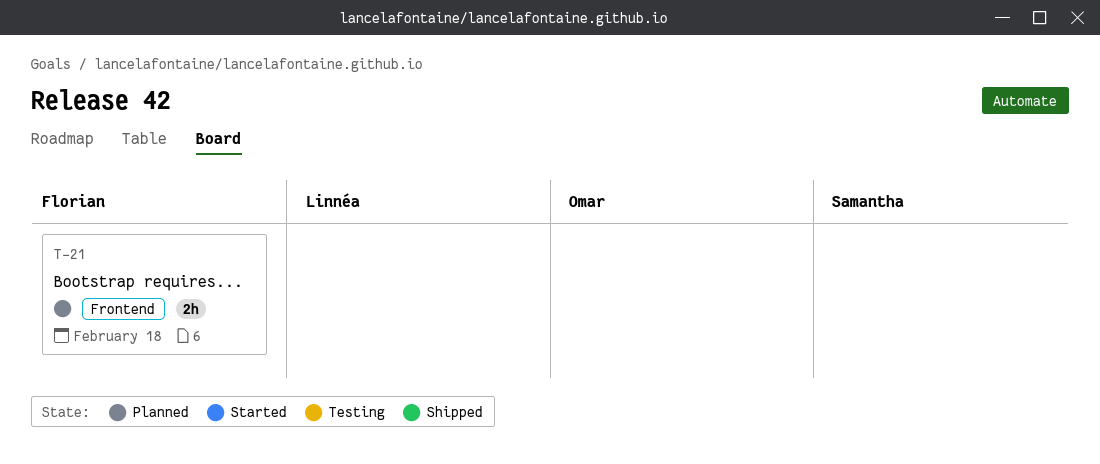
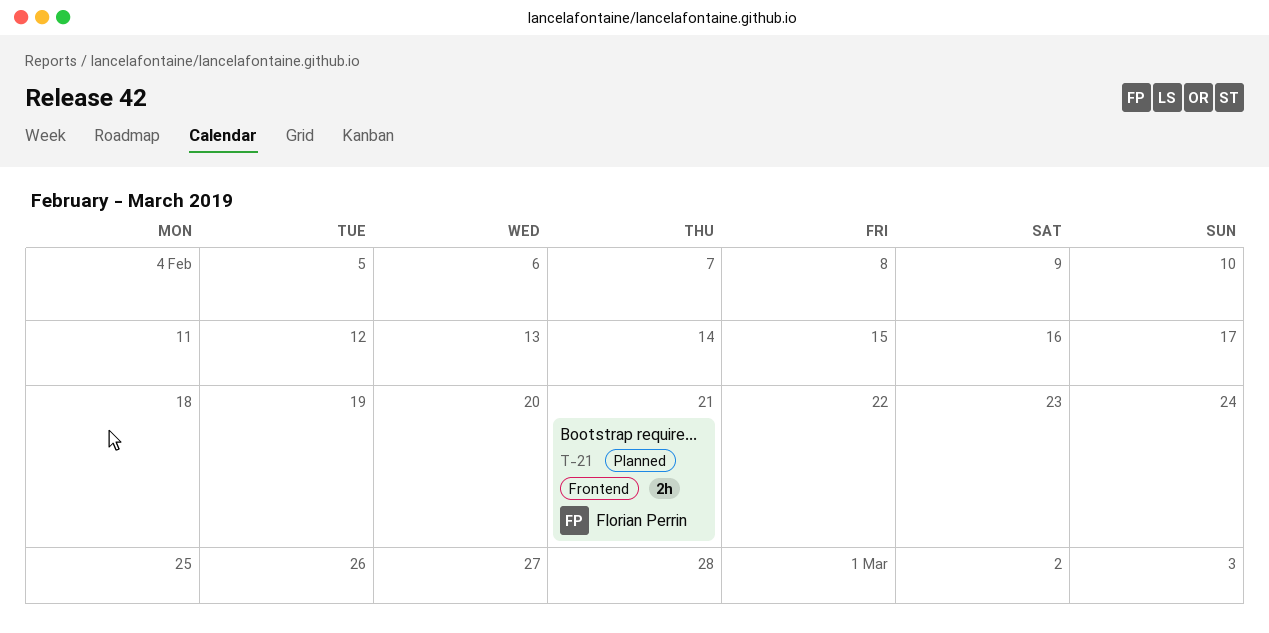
T-21, due: Feb 18 -> Feb 21

